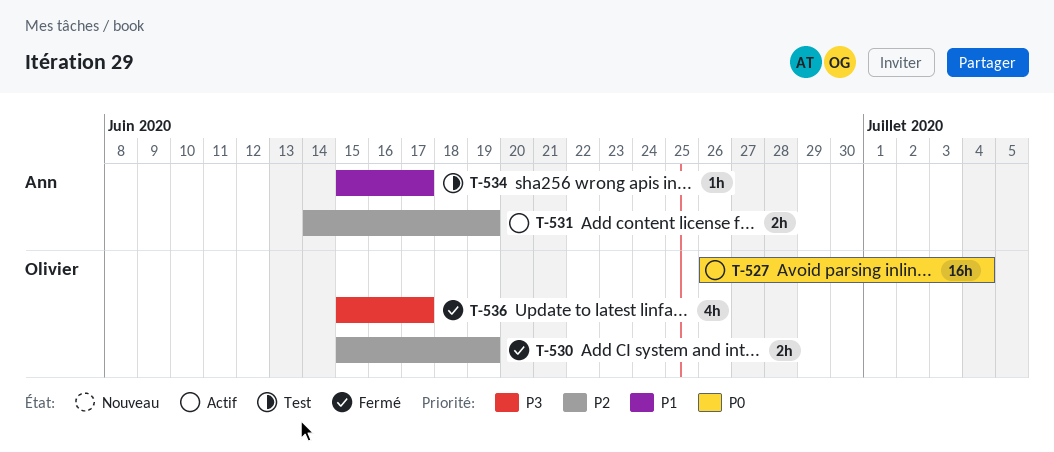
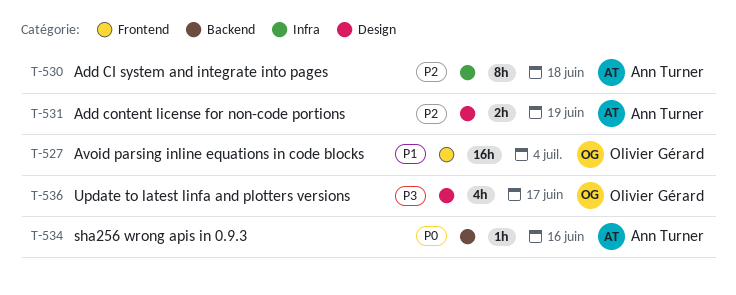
T-527, priority: P0 -> P1
T-530, owner: Olivier Gérard -> Ann Turner
T-530, estimate: 2h -> 8h
T-530, due: Jun 19 -> Jun 18
T-534, priority: P1 -> P0
T-534, due: Jun 17 -> Jun 16

